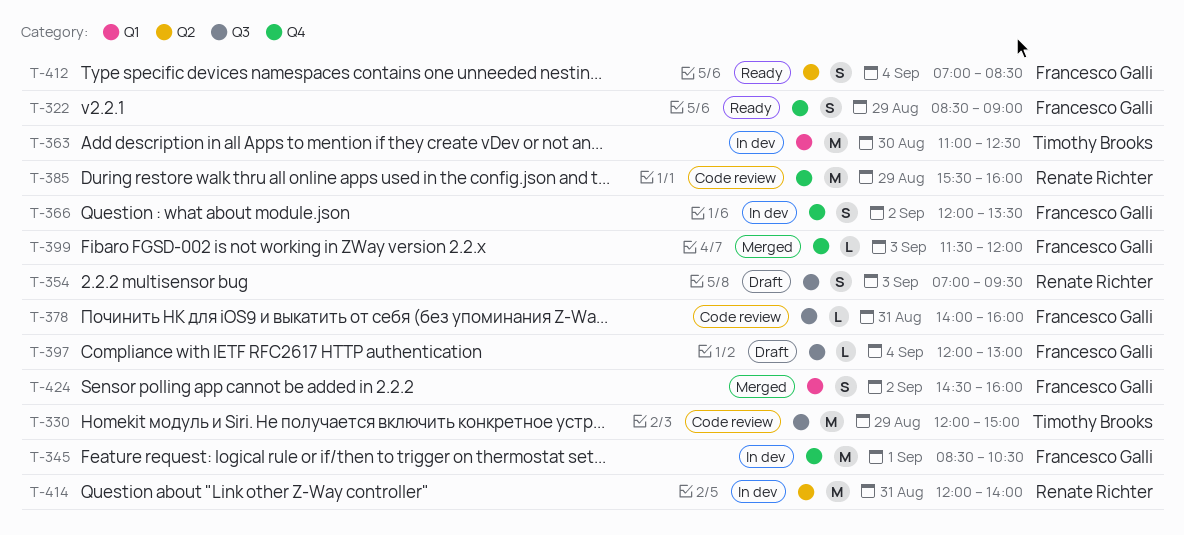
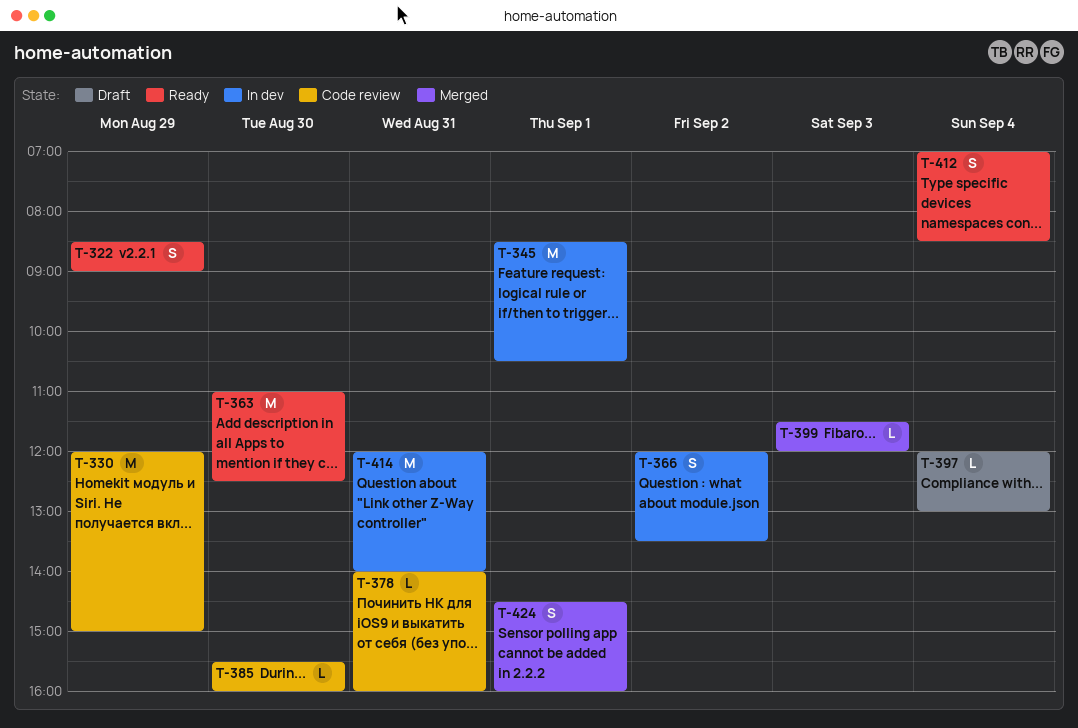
T-354: present -> none
T-363, status: In dev -> Ready
T-385, estimate: M -> L
T-385, day: Aug 29 -> Aug 30
T-424, day: Sep 2 -> Sep 1

